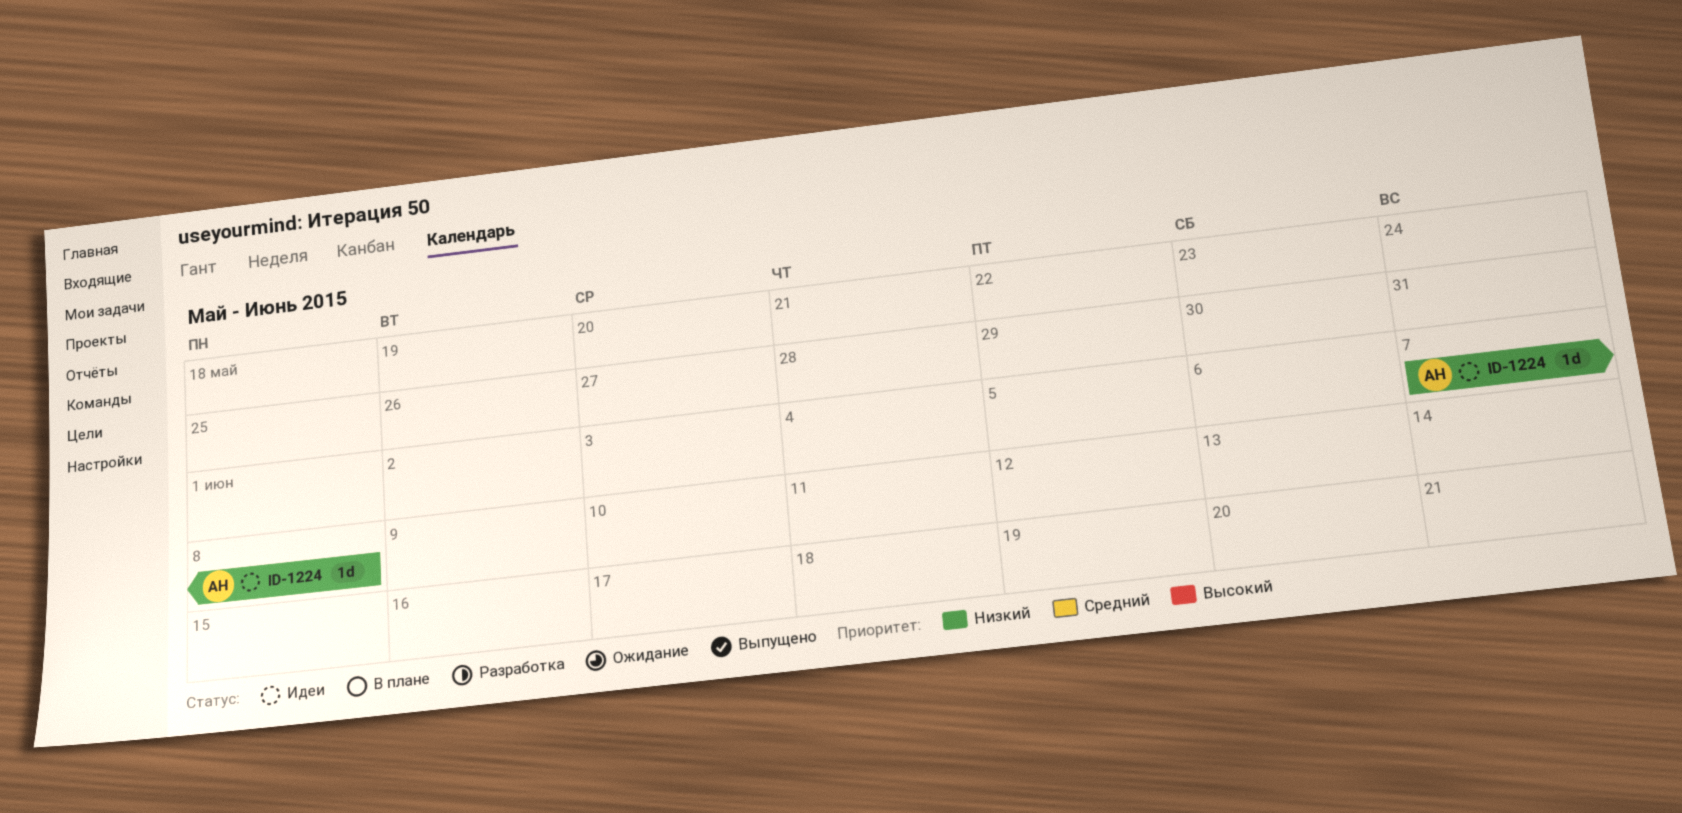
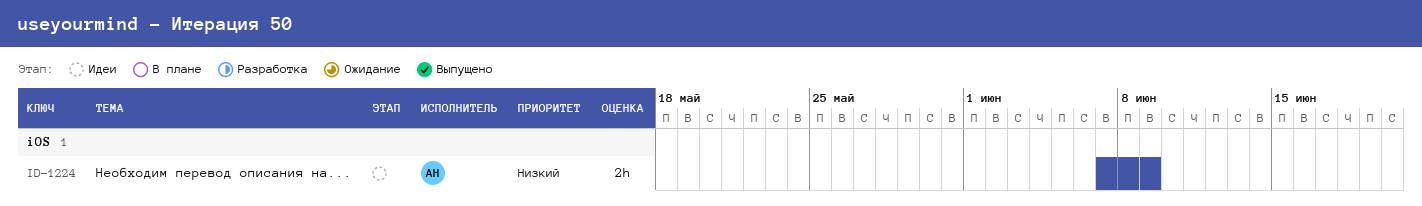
ID-1224, estimate: 1d -> 2h
ID-1224, due: Jun 8 -> Jun 9

